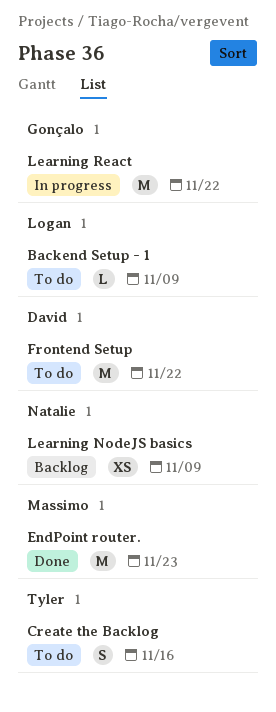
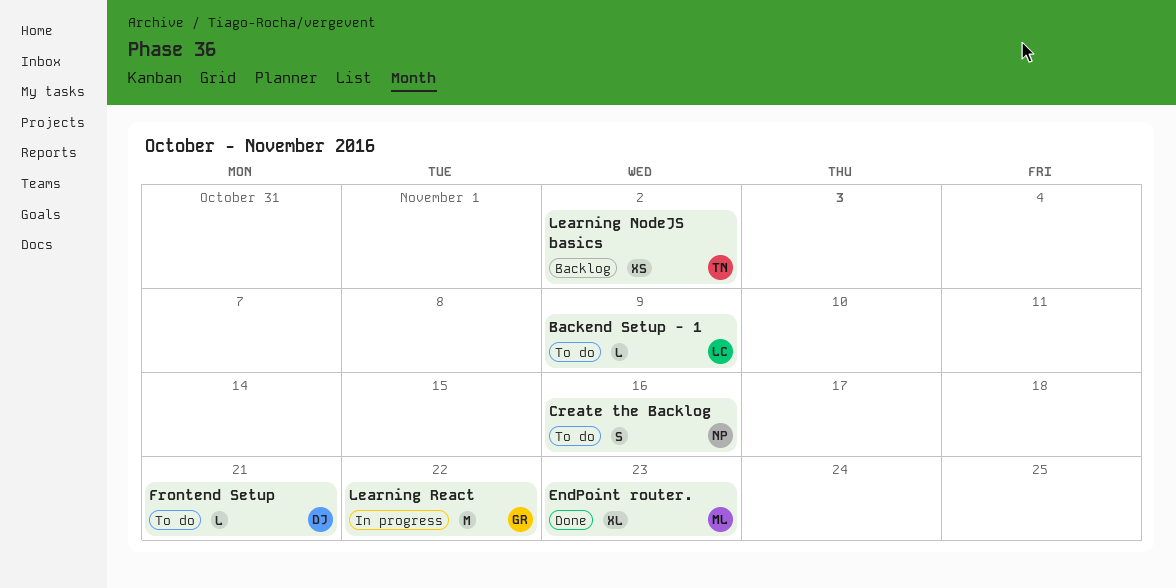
Create the Backlog, owner: Tyler -> Natalie
EndPoint router., estimate: M -> XL
Frontend Setup, estimate: M -> L
Frontend Setup, due: Nov 22 -> Nov 21
Learning NodeJS basics, owner: Natalie -> Tyler
Learning NodeJS basics, due: Nov 9 -> Nov 2

